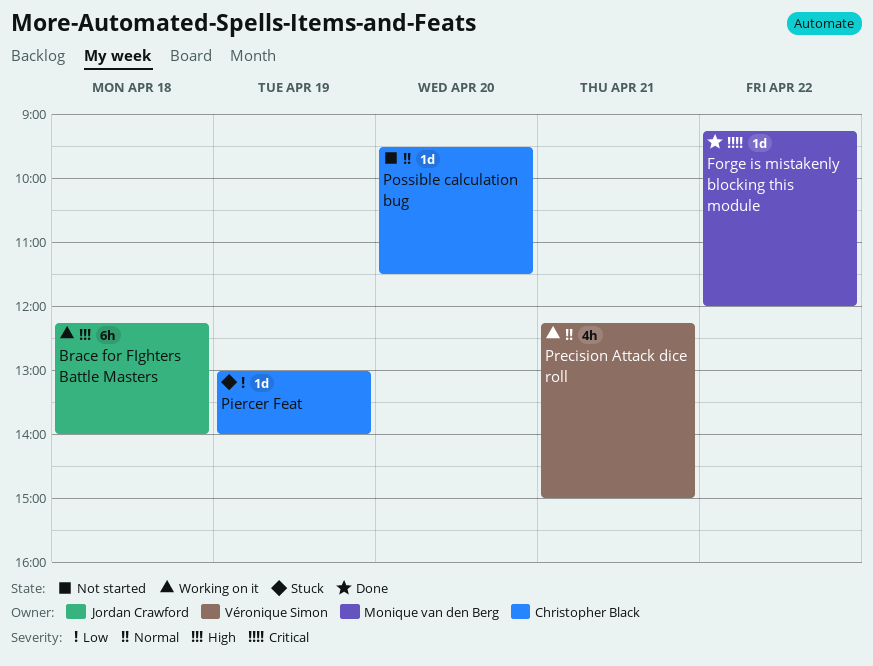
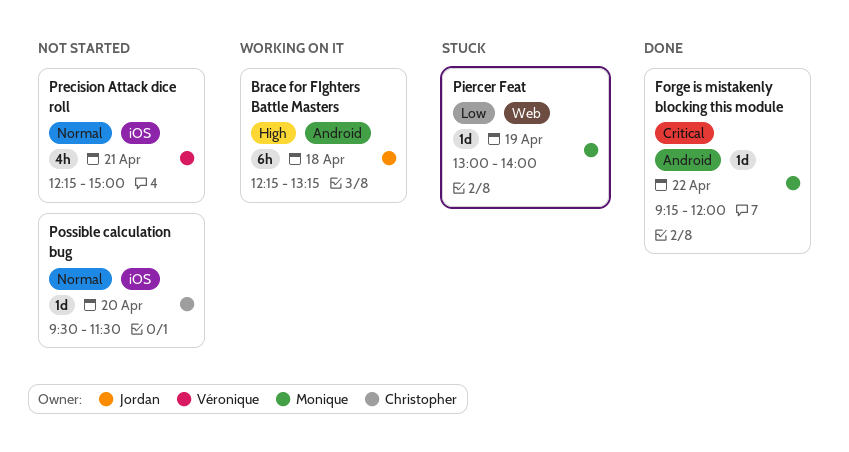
Brace for FIghters Battle Masters, ends: 14:00 -> 13:15
Piercer Feat, owner: Christopher Black -> Monique van den Berg
Precision Attack dice roll, status: Working on it -> Not started

